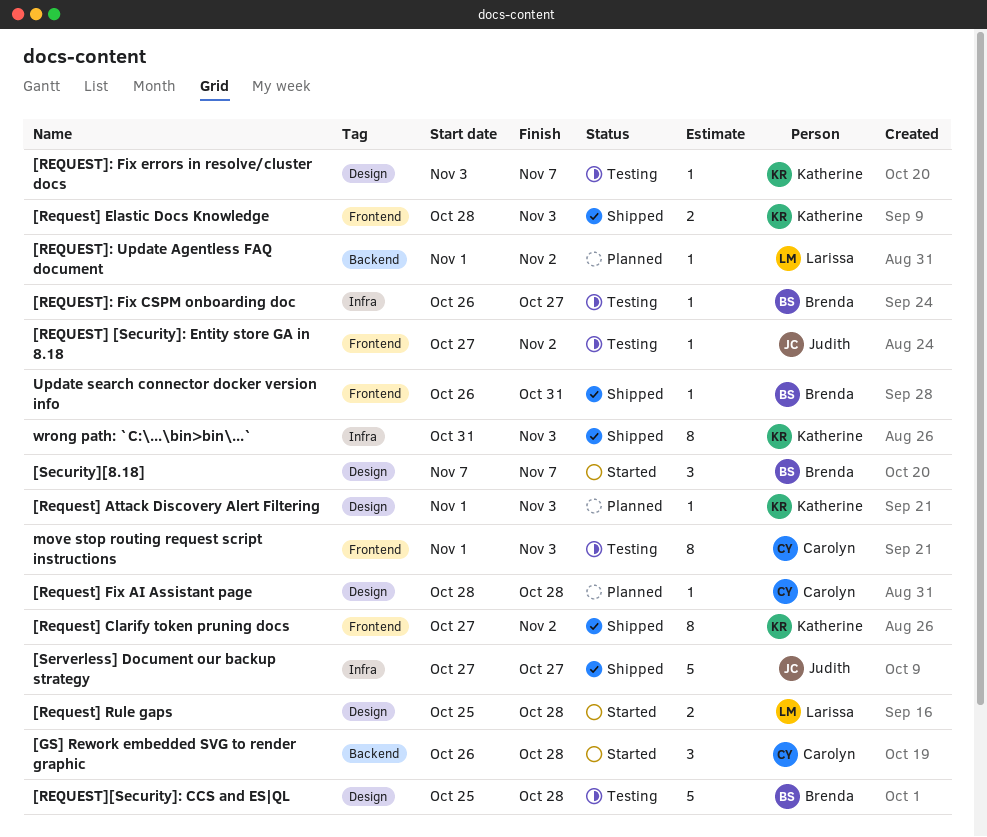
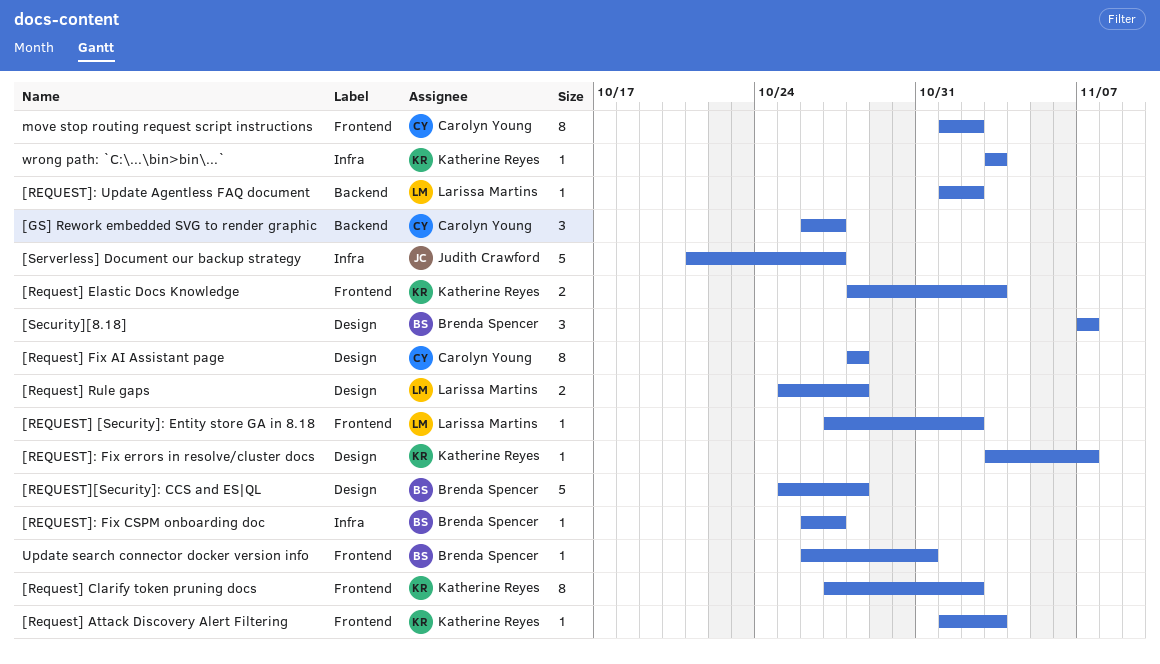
[GS] Rework embedded SVG to render graphic, due: Oct 28 -> Oct 27
[REQUEST] [Security]: Entity store GA in 8.18, owner: Judith Crawford -> Larissa Martins
[Request] Attack Discovery Alert Filtering, label: Design -> Frontend
[Request] Fix AI Assistant page, estimate: 1 -> 8
[Serverless] Document our backup strategy, start: Oct 27 -> Oct 21
move stop routing request script instructions, due: Nov 3 -> Nov 2
wrong path: `C:\...\bin>bin\...`, estimate: 8 -> 1
wrong path: `C:\...\bin>bin\...`, start: Oct 31 -> Nov 3

